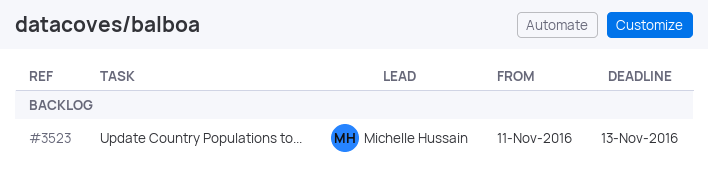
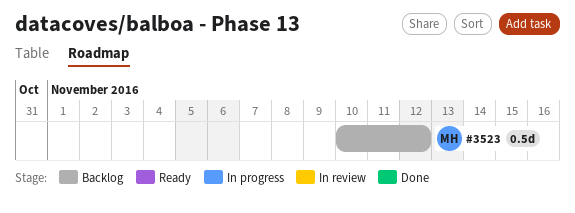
#3523, start: Nov 11 -> Nov 10
#3523, due: Nov 13 -> Nov 12

